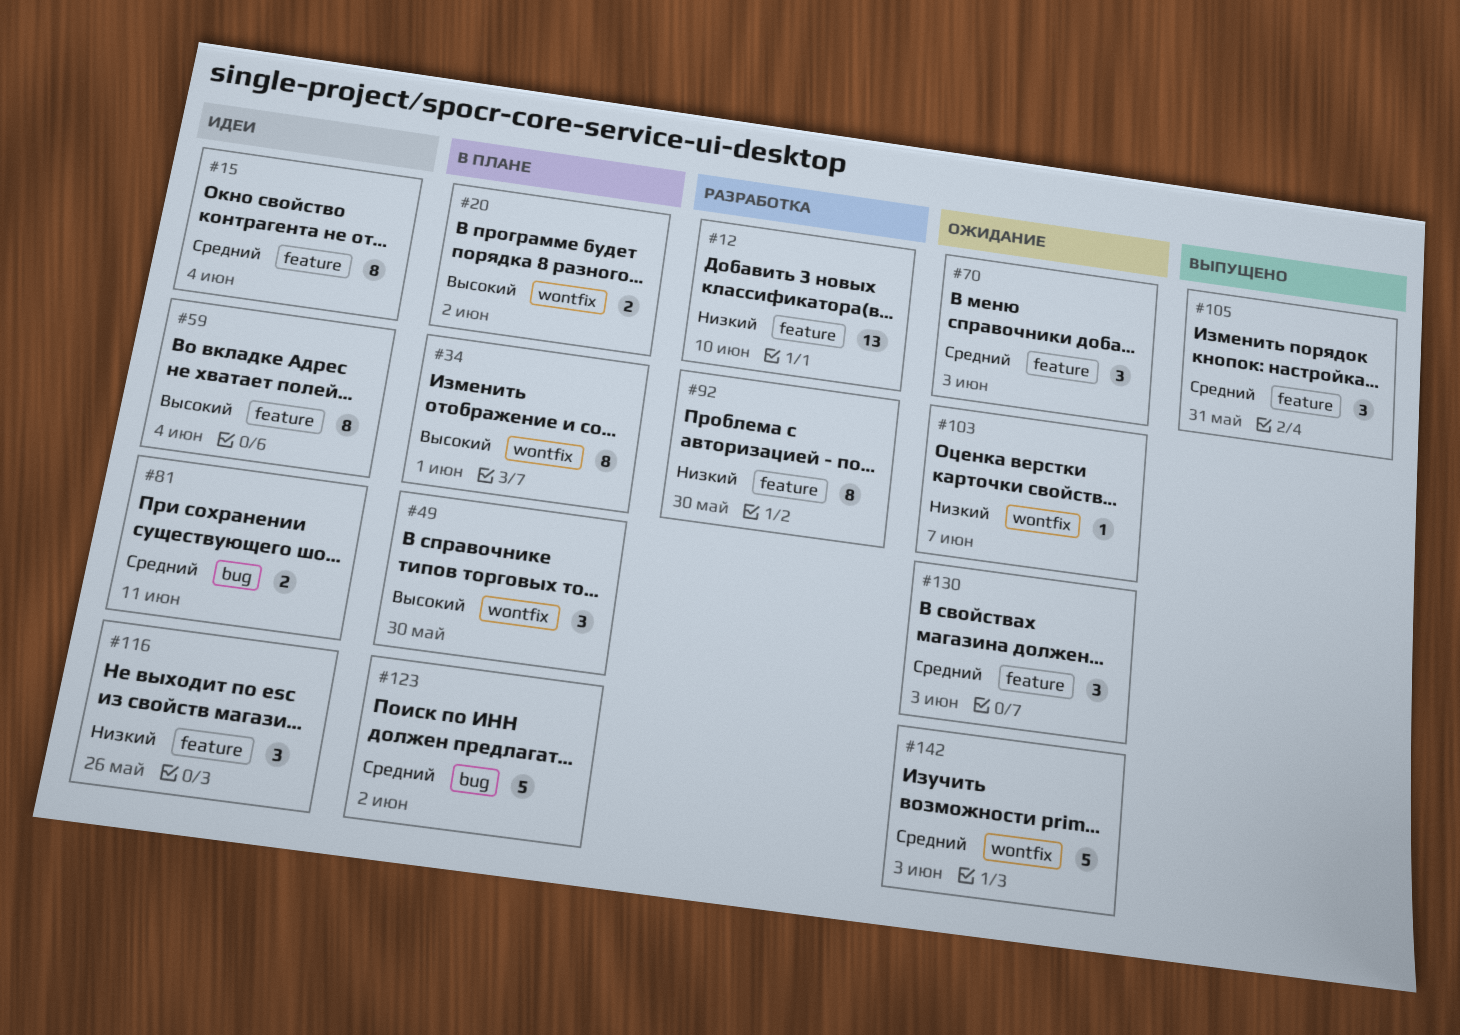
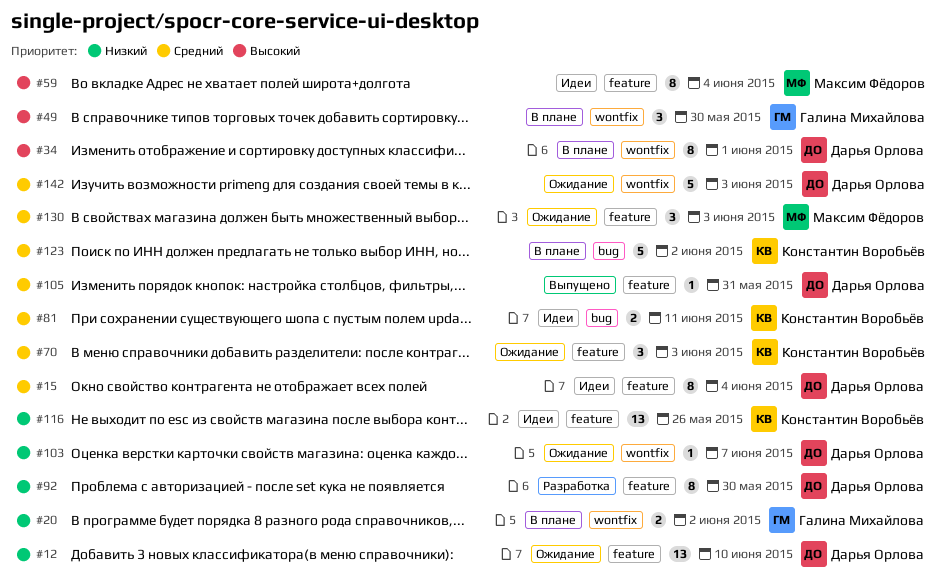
#12, status: Разработка -> Ожидание
#20, priority: Высокий -> Низкий
#105, estimate: 3 -> 1
#116, estimate: 3 -> 13

